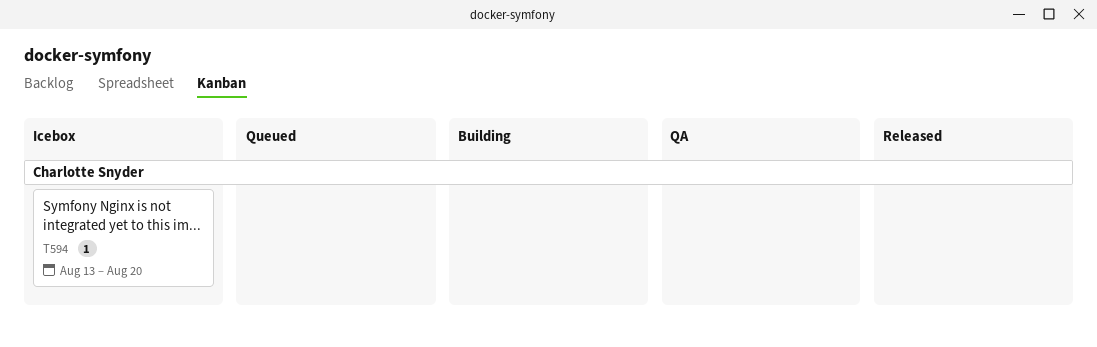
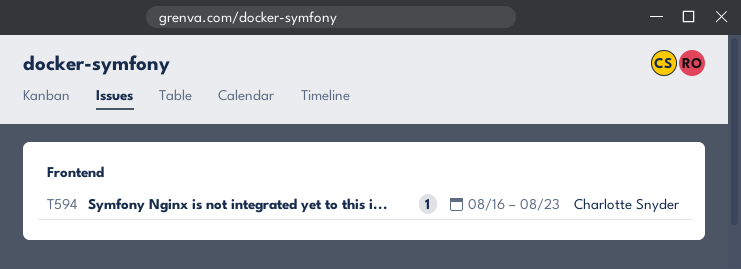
T594, start: Aug 13 -> Aug 16
T594, due: Aug 20 -> Aug 23

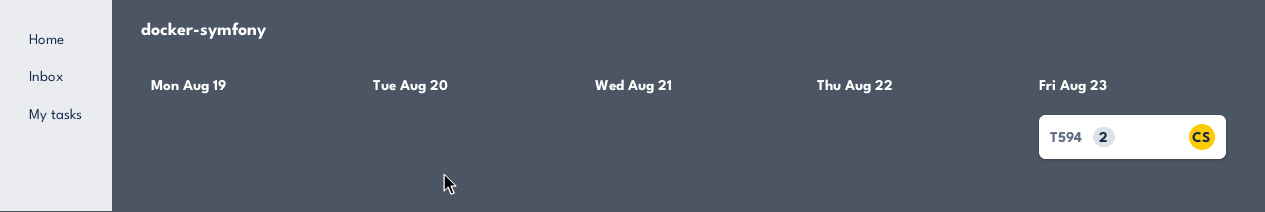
T594, estimate: 1 -> 2

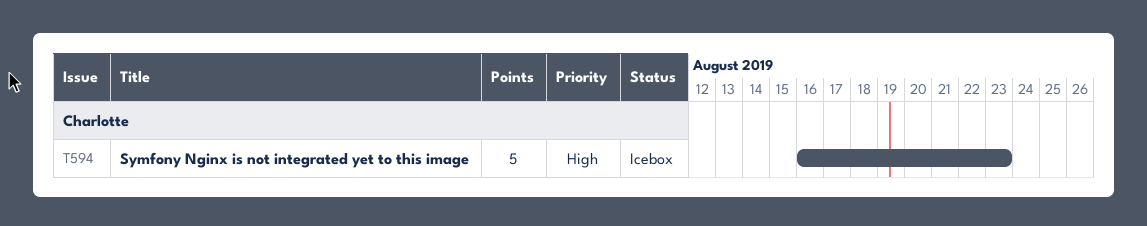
T594, estimate: 2 -> 5

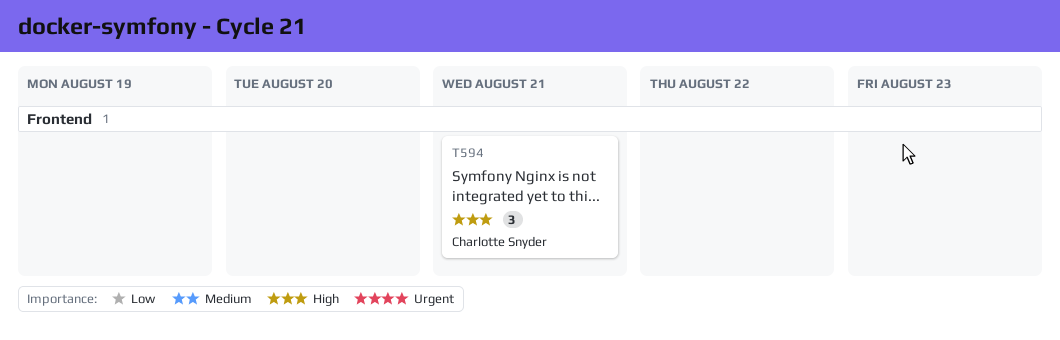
T594, estimate: 5 -> 3
T594, due: Aug 23 -> Aug 21

